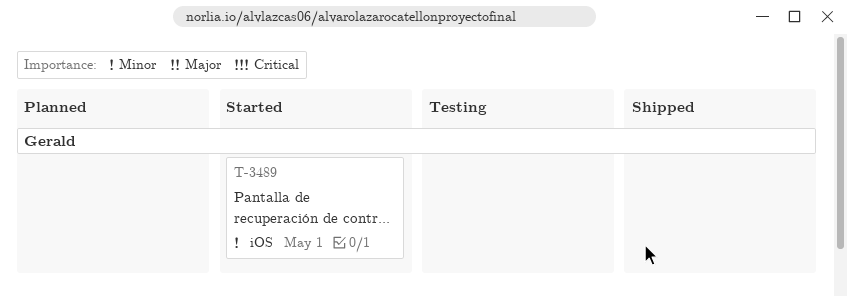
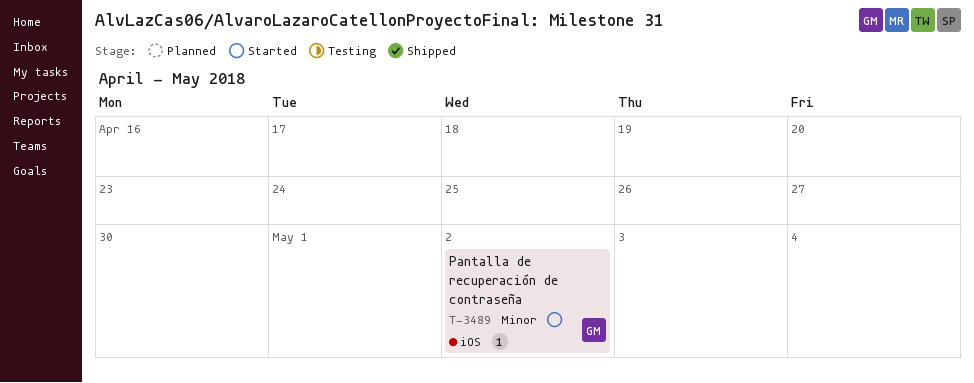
T-3489, due: May 1 -> May 2

